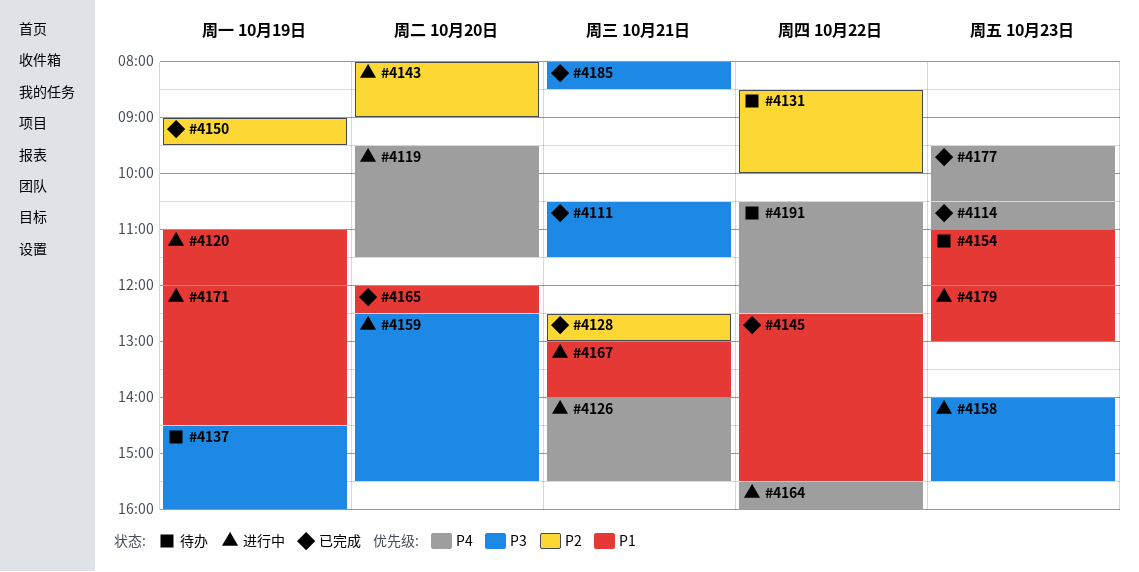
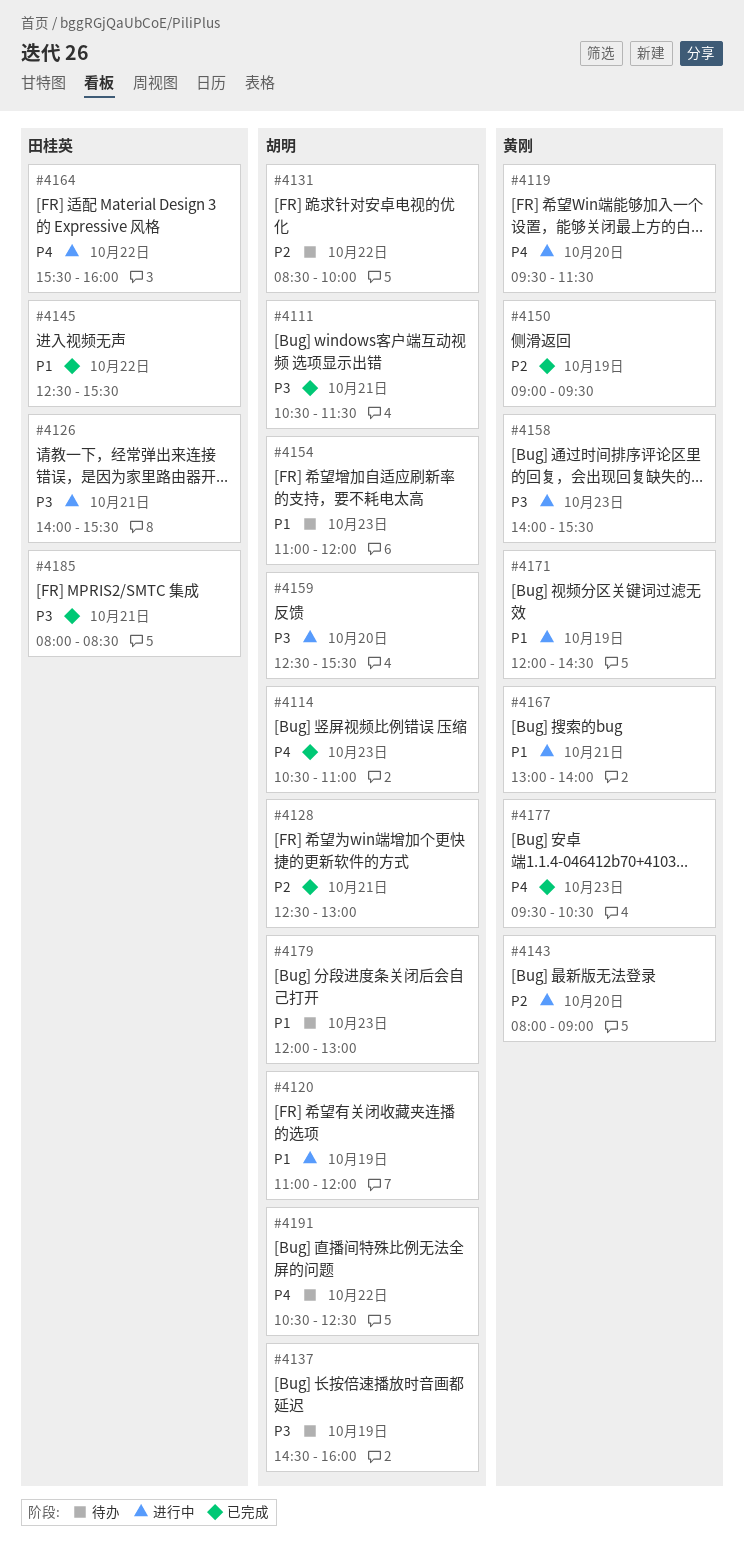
#4126, priority: P4 -> P3
#4165: present -> none
#4179, status: 进行中 -> 待办

